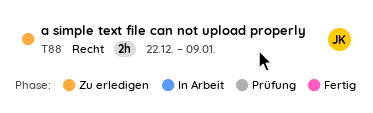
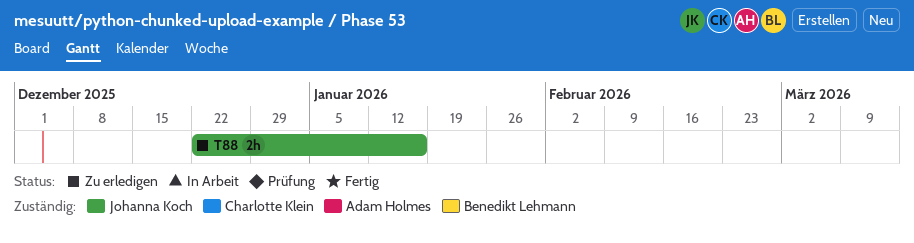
T88, due: Jan 9 -> Jan 16

